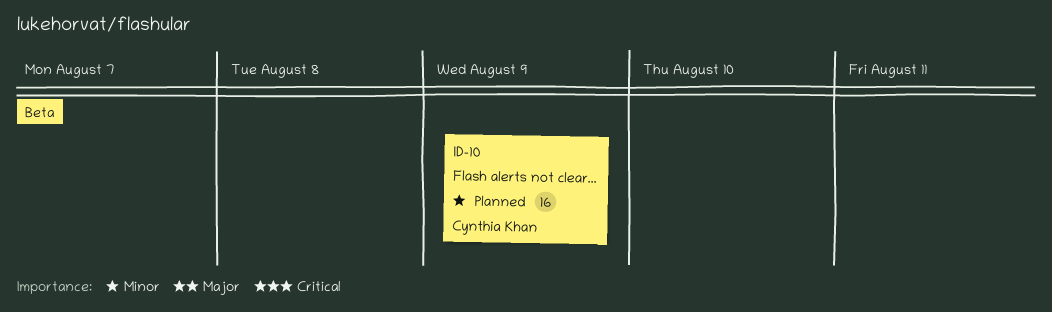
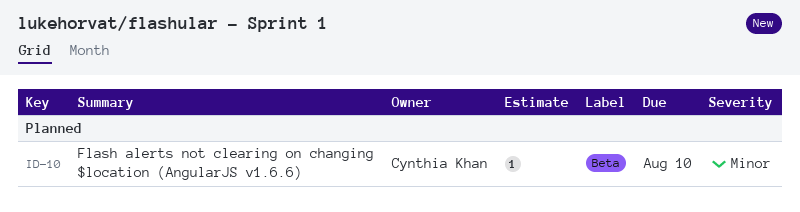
ID-10, estimate: 16 -> 1
ID-10, due: Aug 9 -> Aug 10

